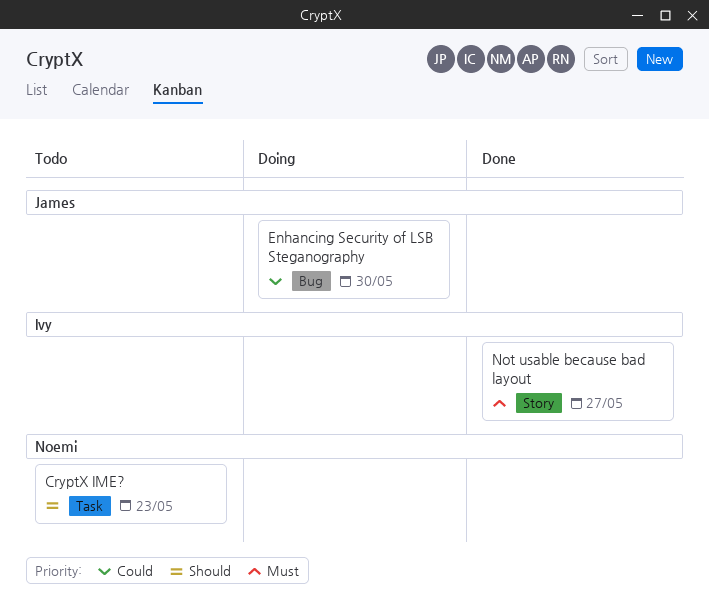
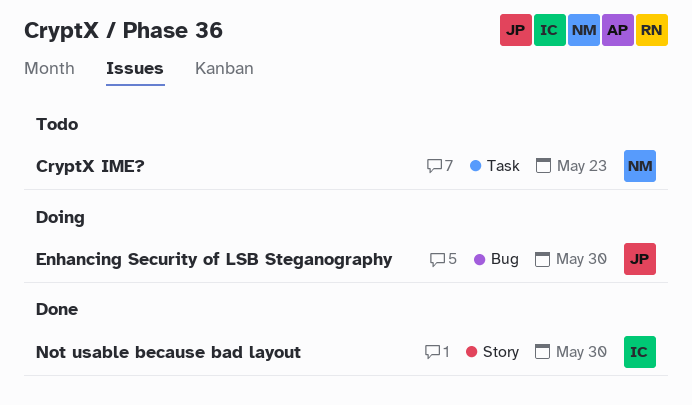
Not usable because bad layout, due: May 27 -> May 30

